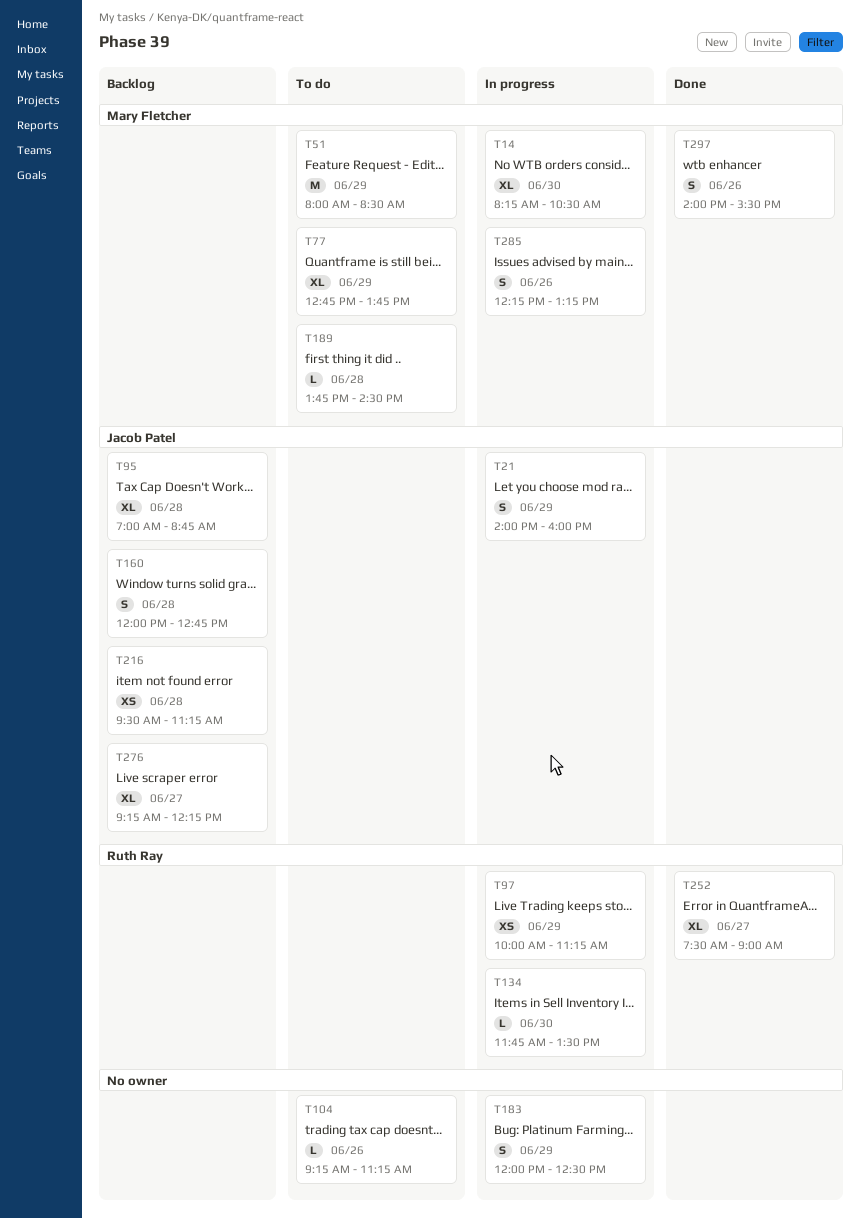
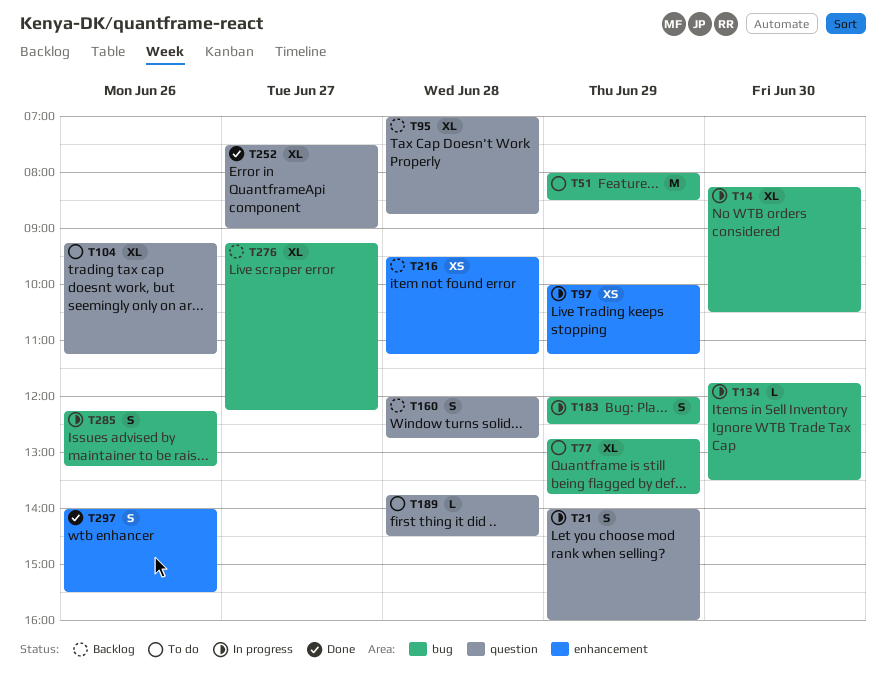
T104, estimate: L -> XL

